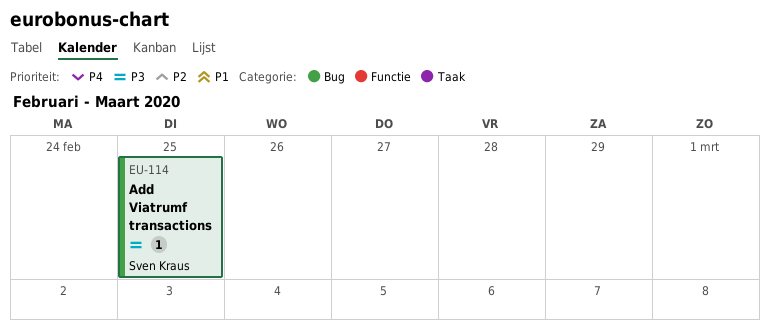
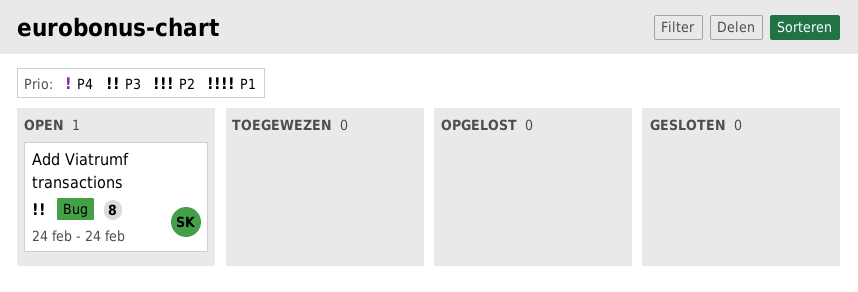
Add Viatrumf transactions, estimate: 1 -> 8
Add Viatrumf transactions, due: Feb 25 -> Feb 24

